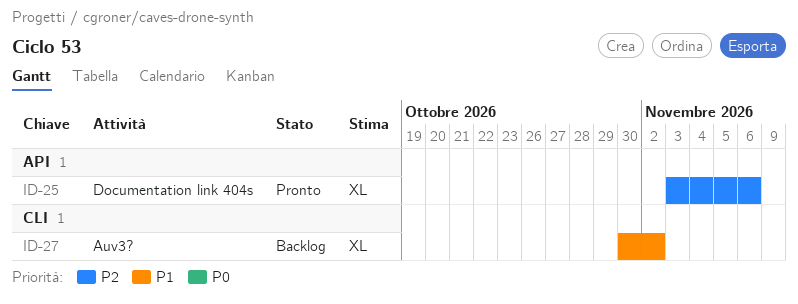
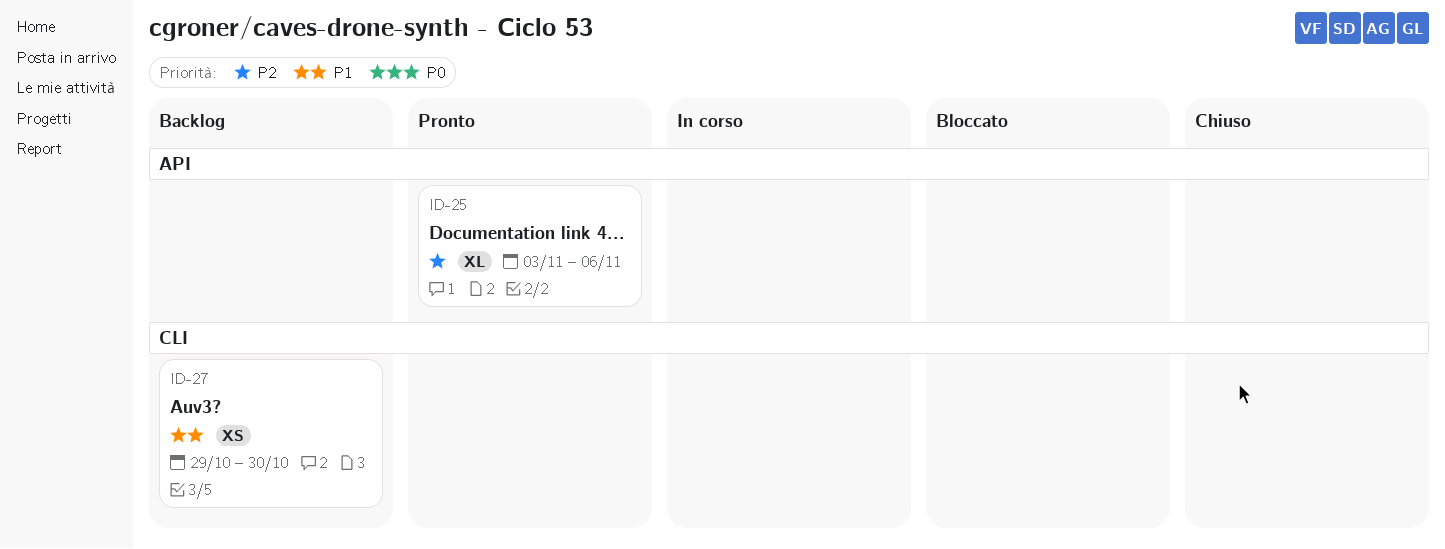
ID-27, estimate: XL -> XS
ID-27, start: Oct 30 -> Oct 29
ID-27, due: Nov 2 -> Oct 30

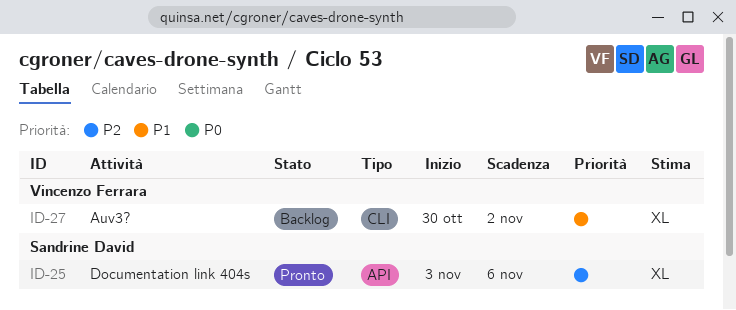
ID-27, estimate: XS -> XL
ID-27, start: Oct 29 -> Oct 30
ID-27, due: Oct 30 -> Nov 2

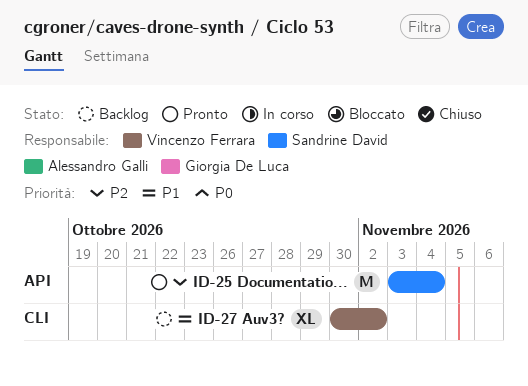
ID-25, estimate: XL -> M
ID-25, due: Nov 6 -> Nov 4

